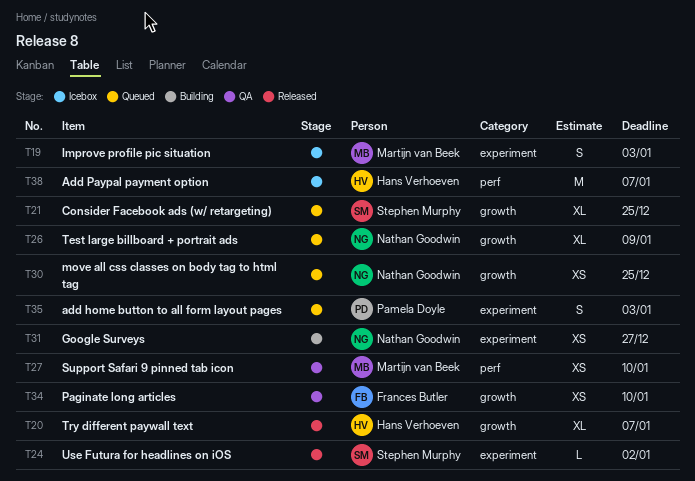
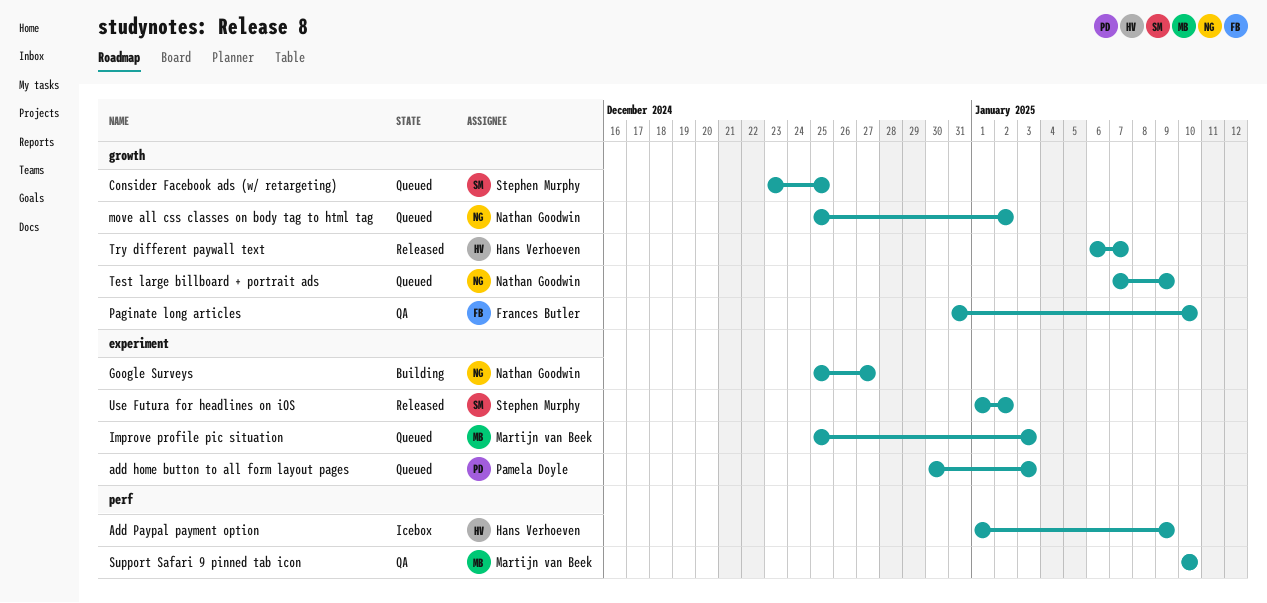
Add Paypal payment option, due: Jan 7 -> Jan 9
Improve profile pic situation, status: Icebox -> Queued
move all css classes on body tag to html tag, due: Dec 25 -> Jan 2

